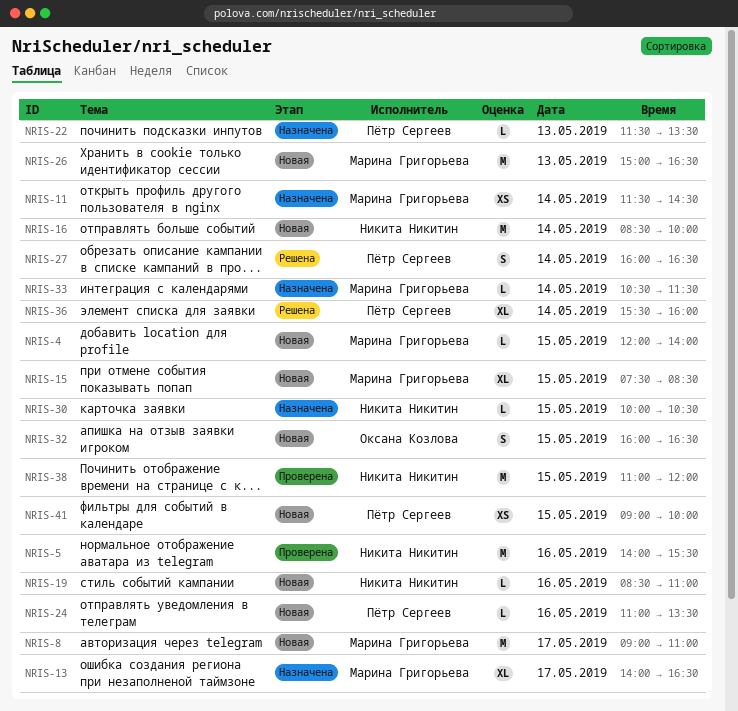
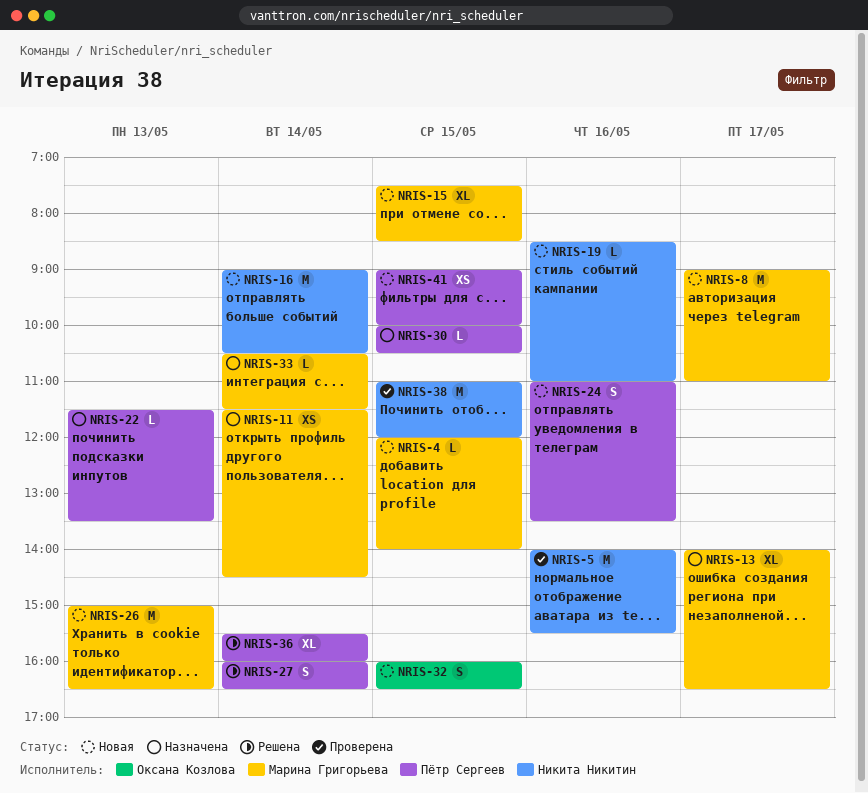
NRIS-16, begins: 08:30 -> 09:00
NRIS-16, ends: 10:00 -> 10:30
NRIS-24, estimate: L -> S
NRIS-30, owner: Никита Никитин -> Пётр Сергеев

